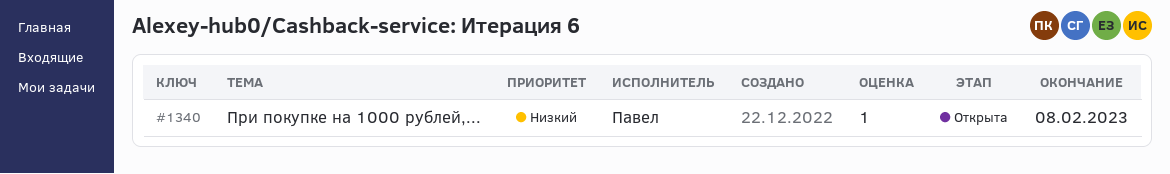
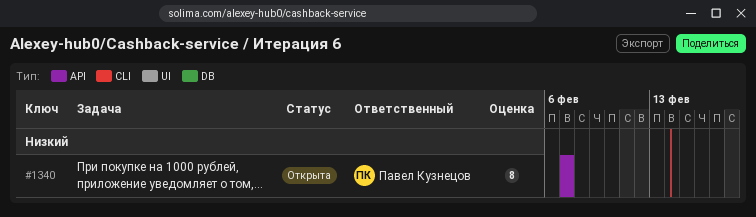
#1340, estimate: 1 -> 8
#1340, due: Feb 8 -> Feb 7

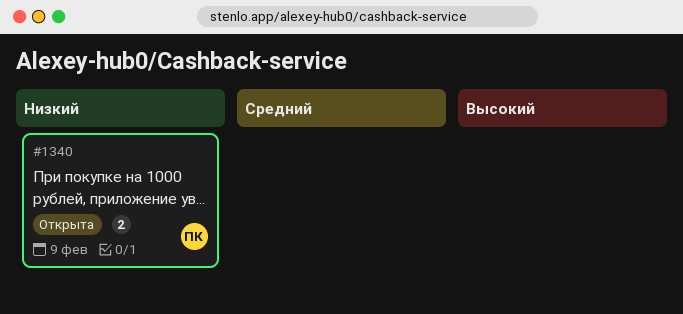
#1340, estimate: 8 -> 2
#1340, due: Feb 7 -> Feb 9

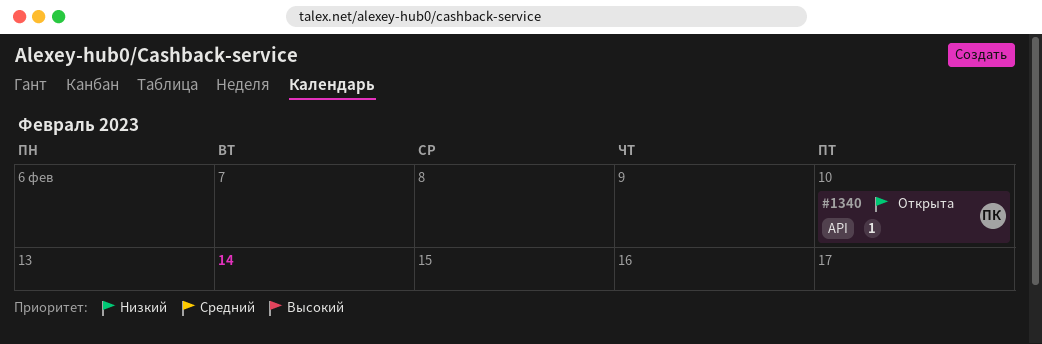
#1340, estimate: 2 -> 1
#1340, due: Feb 9 -> Feb 10

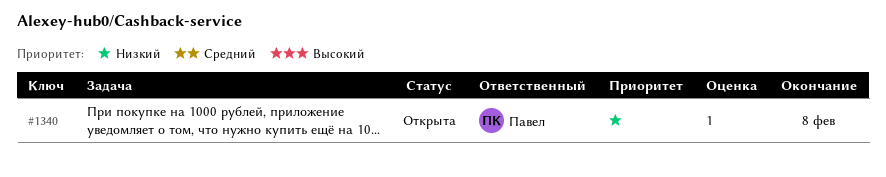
#1340, due: Feb 10 -> Feb 8

